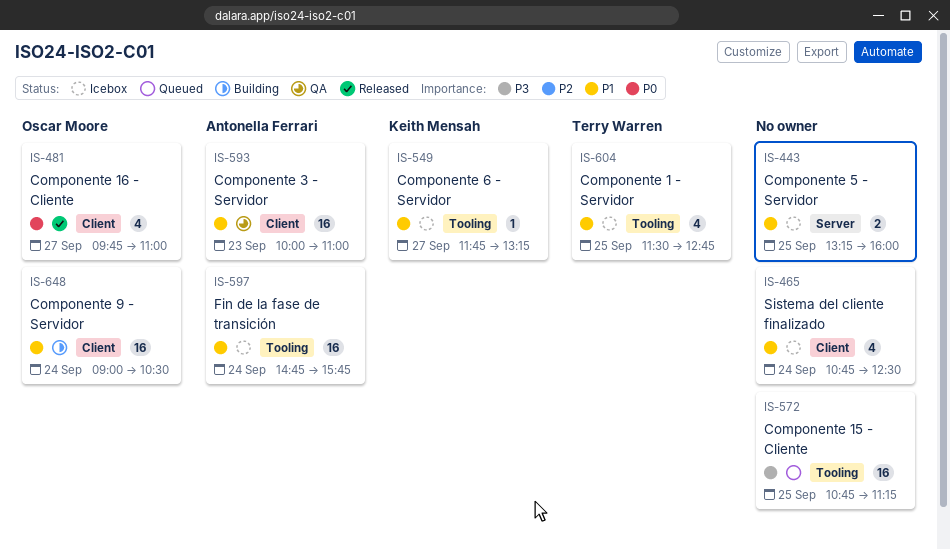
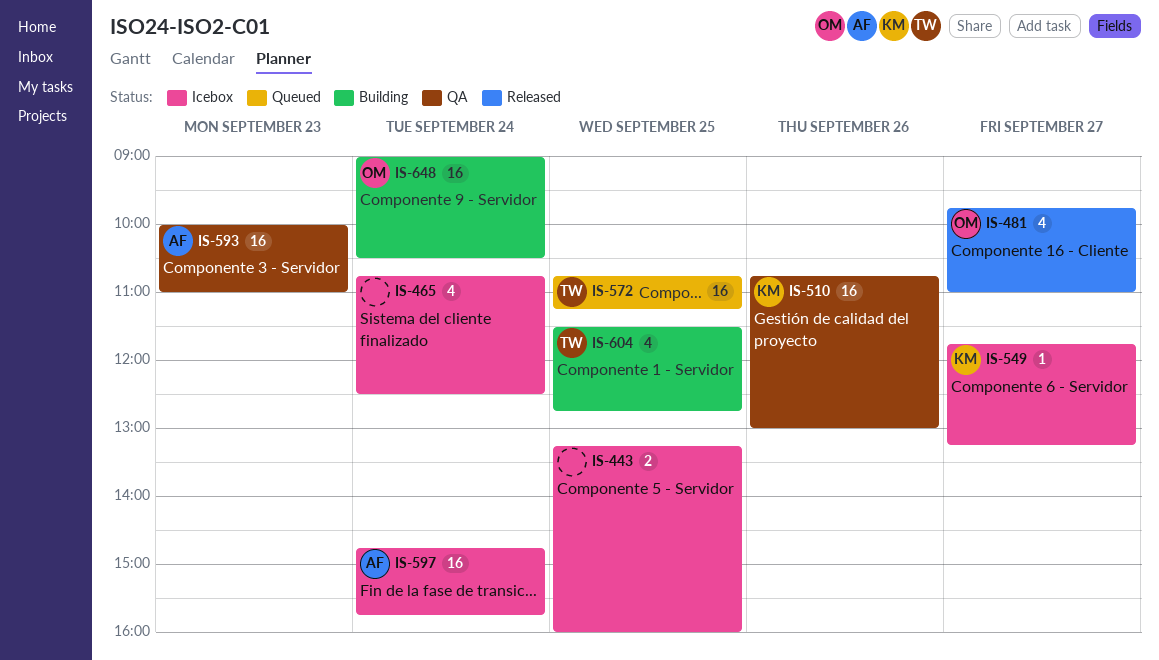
IS-510: none -> present
IS-572, owner: none -> Terry Warren
IS-604, status: Icebox -> Building

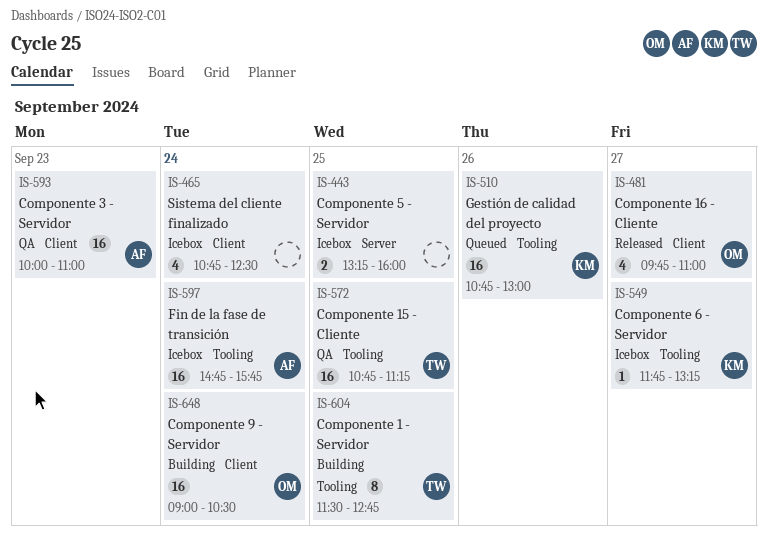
IS-510, status: QA -> Queued
IS-572, status: Queued -> QA
IS-604, estimate: 4 -> 8

